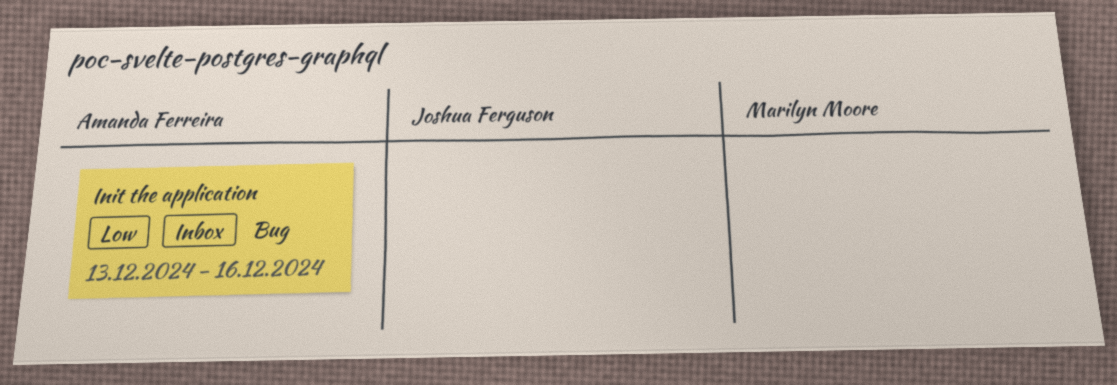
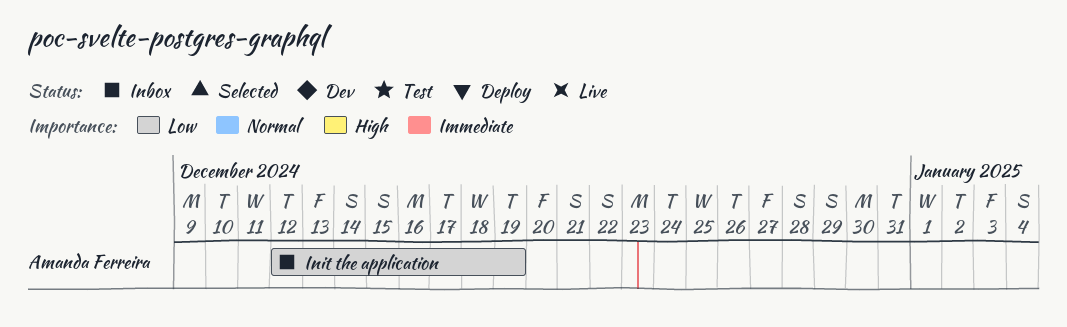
Init the application, start: Dec 13 -> Dec 12
Init the application, due: Dec 16 -> Dec 19

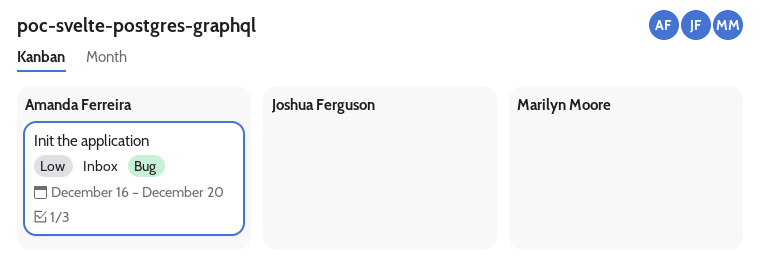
Init the application, start: Dec 12 -> Dec 16
Init the application, due: Dec 19 -> Dec 20

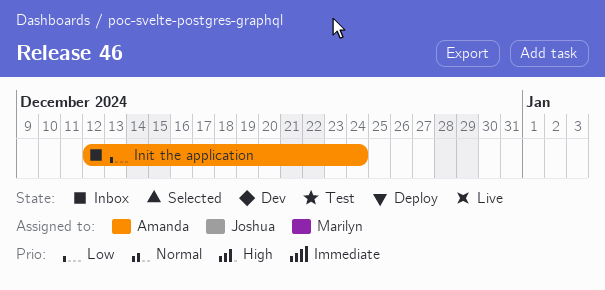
Init the application, start: Dec 16 -> Dec 12
Init the application, due: Dec 20 -> Dec 24

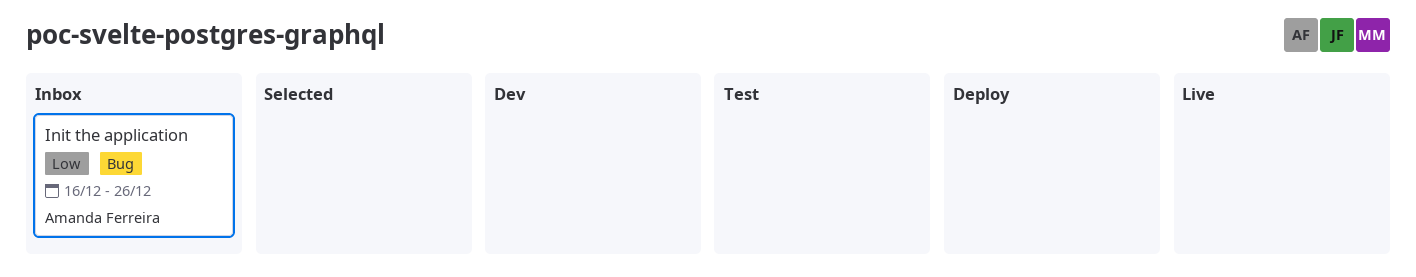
Init the application, start: Dec 12 -> Dec 16
Init the application, due: Dec 24 -> Dec 26

